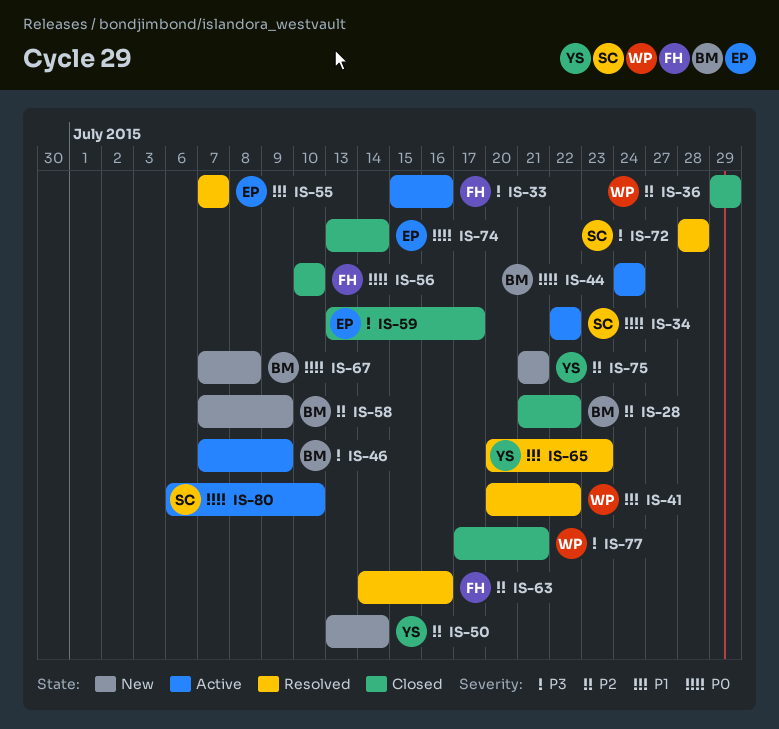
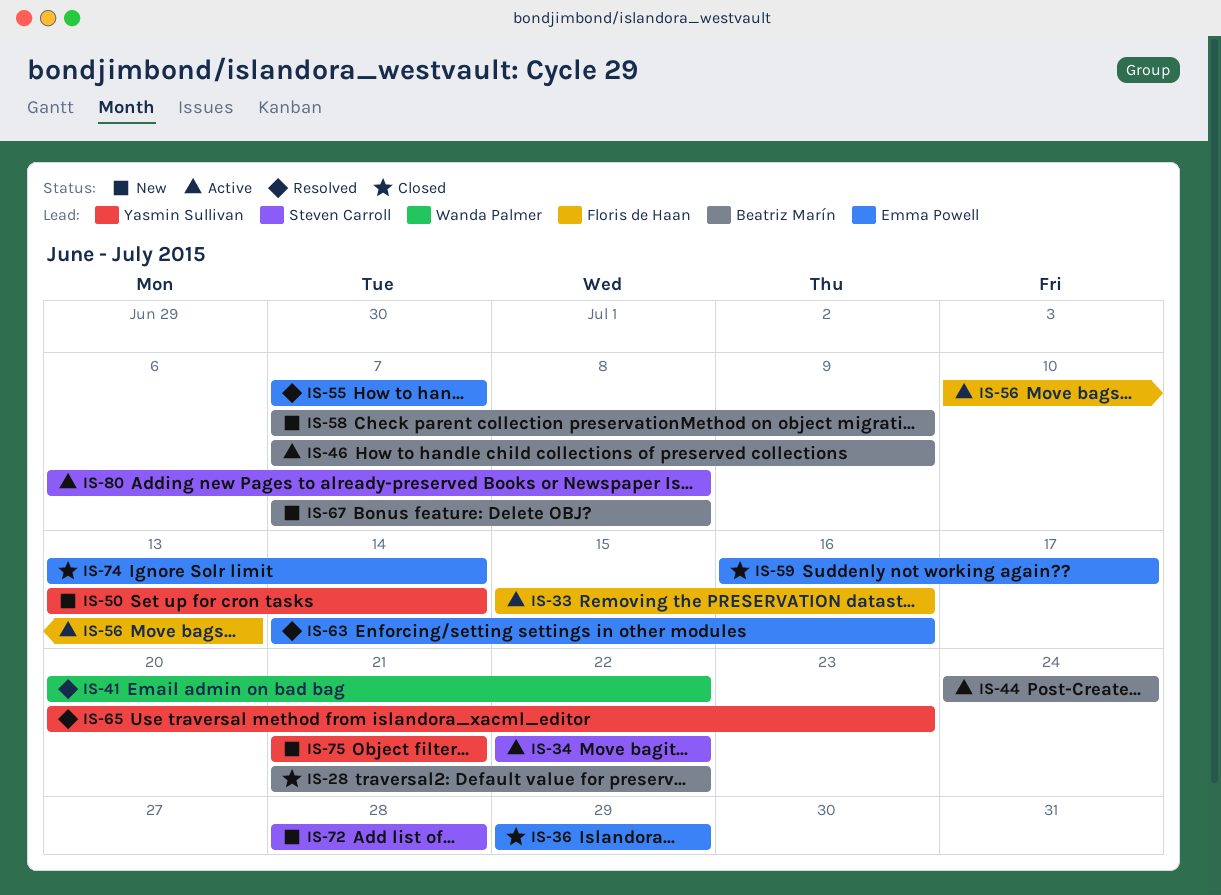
IS-36, owner: Wanda Palmer -> Emma Powell
IS-56, status: Closed -> Active
IS-56, due: Jul 10 -> Jul 13
IS-59, start: Jul 13 -> Jul 16
IS-63, owner: Floris de Haan -> Emma Powell
IS-72, status: Resolved -> New
IS-77: present -> none
IS-80, due: Jul 10 -> Jul 8

